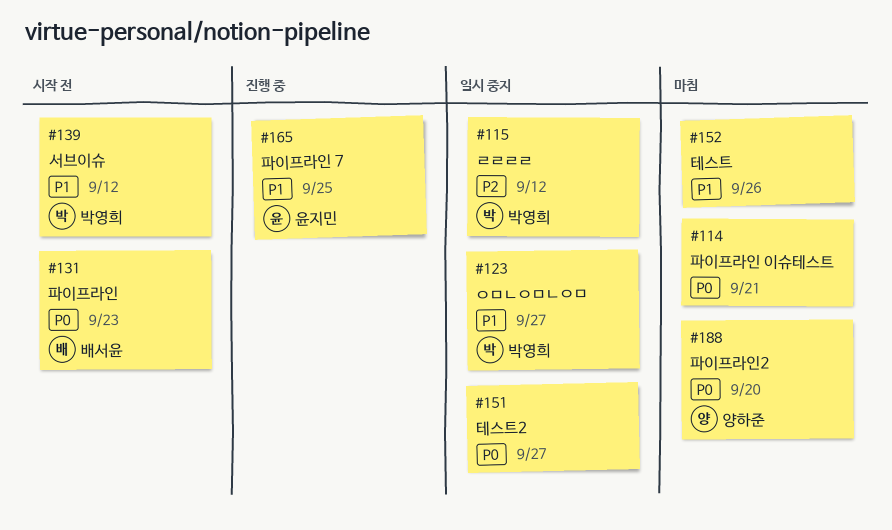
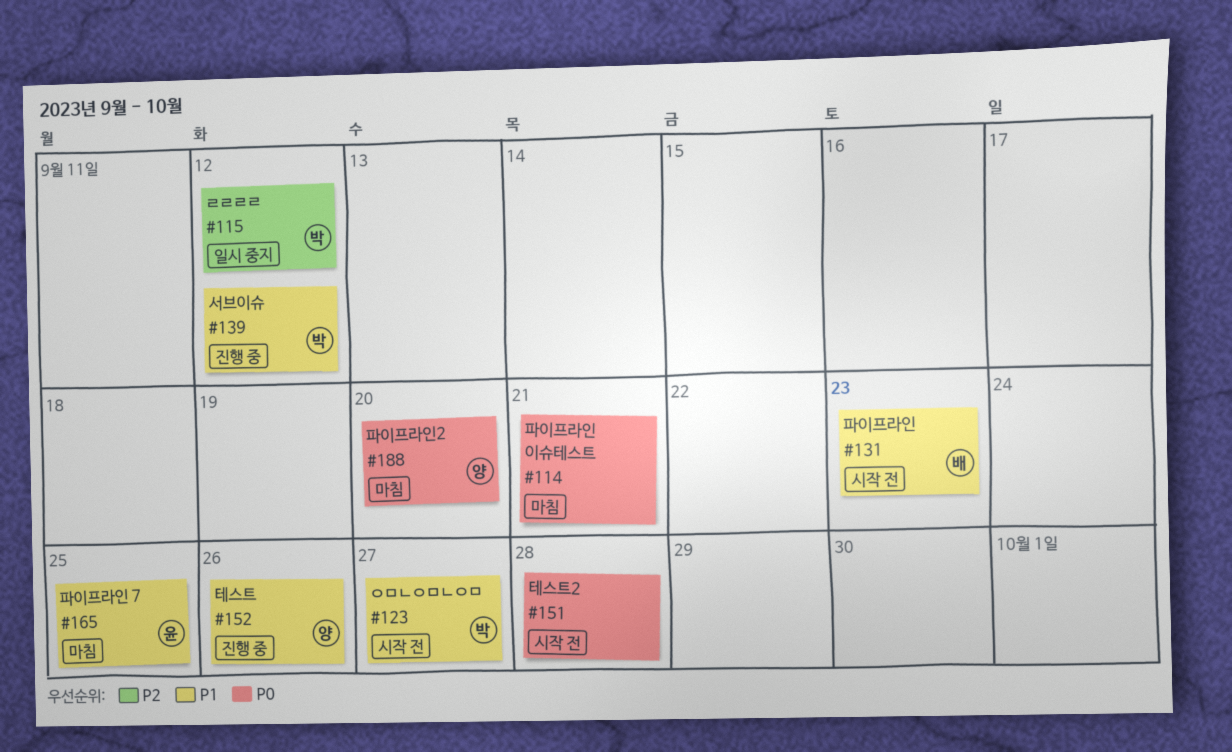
#123, status: 일시 중지 -> 시작 전
#131, priority: P0 -> P1
#139, status: 시작 전 -> 진행 중
#151, status: 일시 중지 -> 시작 전
#151, due: Sep 27 -> Sep 28
#152, status: 마침 -> 진행 중
#152, owner: none -> 양하준
#165, status: 진행 중 -> 마침

